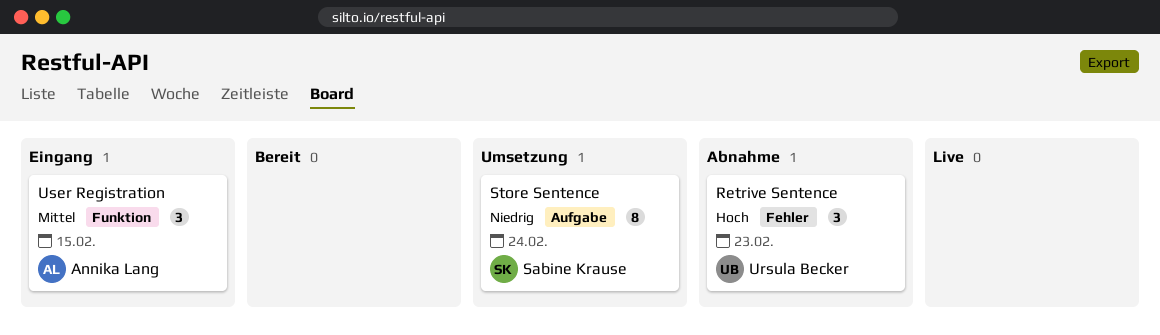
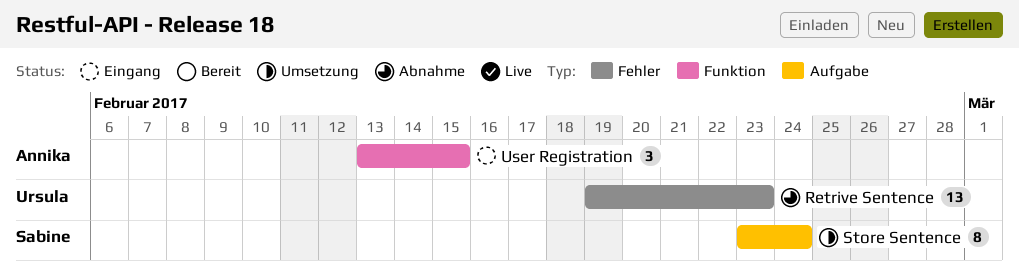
Retrive Sentence, estimate: 3 -> 13

